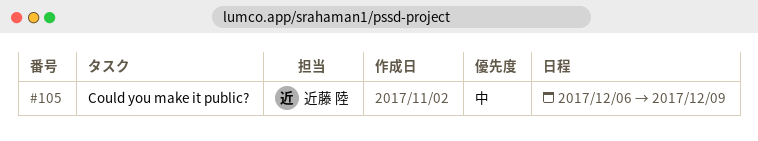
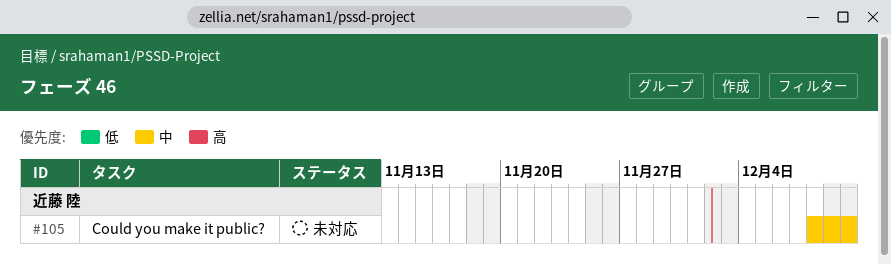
#105, start: Dec 6 -> Dec 8
#105, due: Dec 9 -> Dec 10

